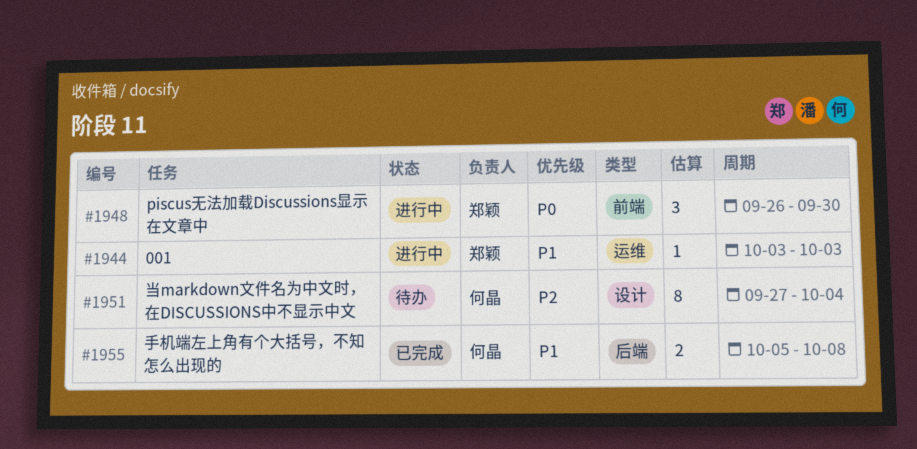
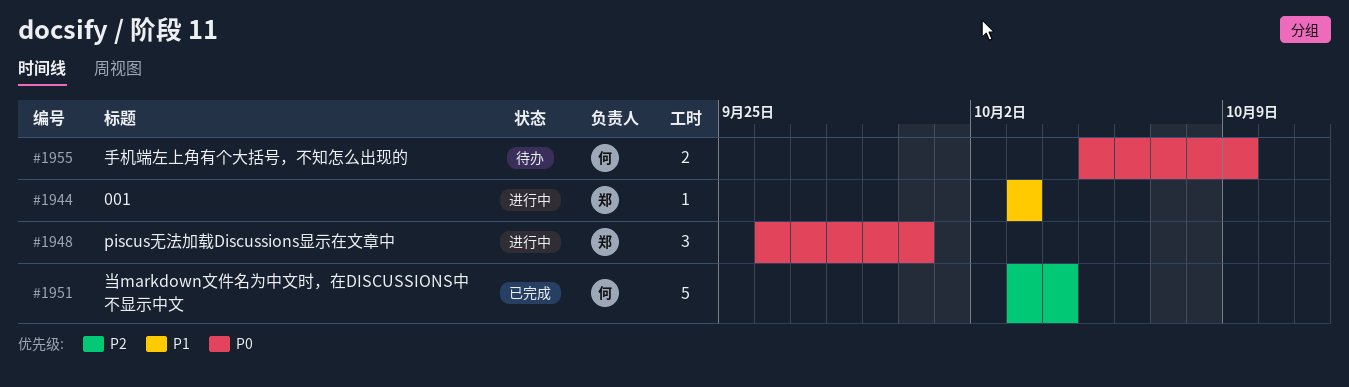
#1951, status: 待办 -> 已完成
#1951, estimate: 8 -> 5
#1951, start: Sep 27 -> Oct 3
#1955, status: 已完成 -> 待办
#1955, priority: P1 -> P0
#1955, due: Oct 8 -> Oct 9

